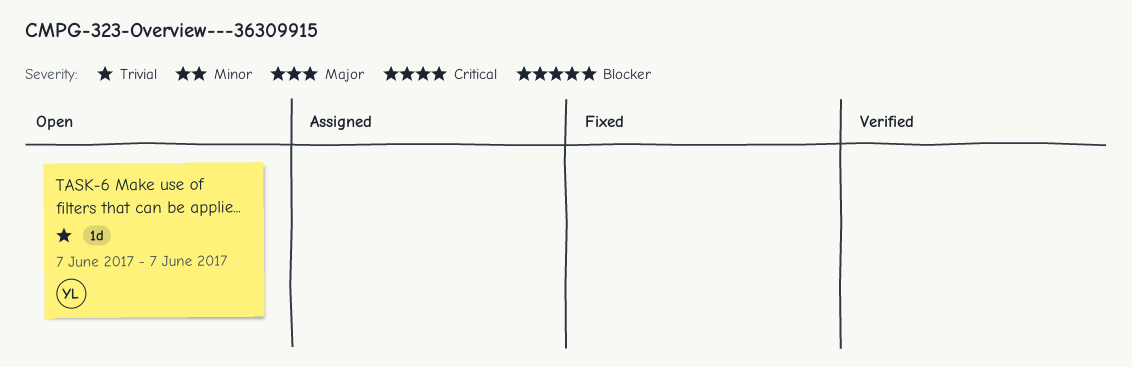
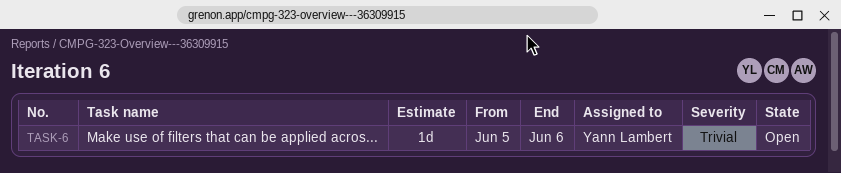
TASK-6, start: Jun 7 -> Jun 5
TASK-6, due: Jun 7 -> Jun 6

